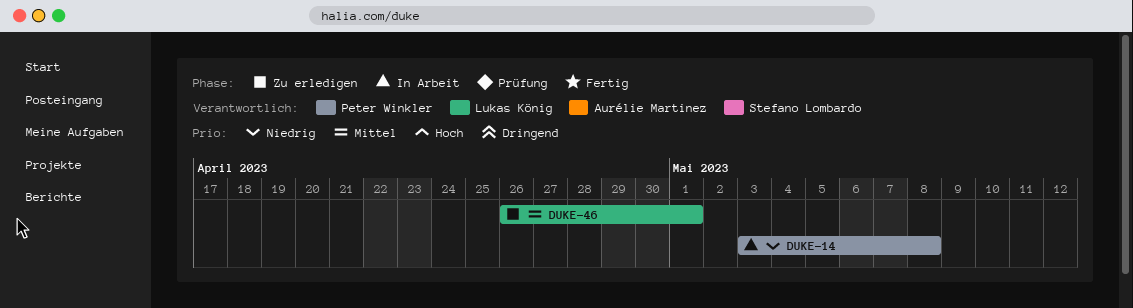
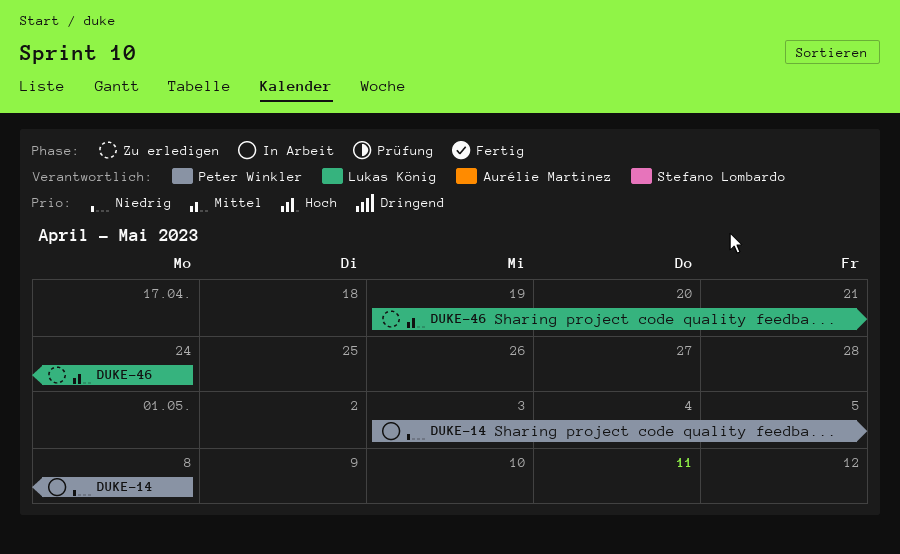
DUKE-46, start: Apr 26 -> Apr 19
DUKE-46, due: May 1 -> Apr 24

